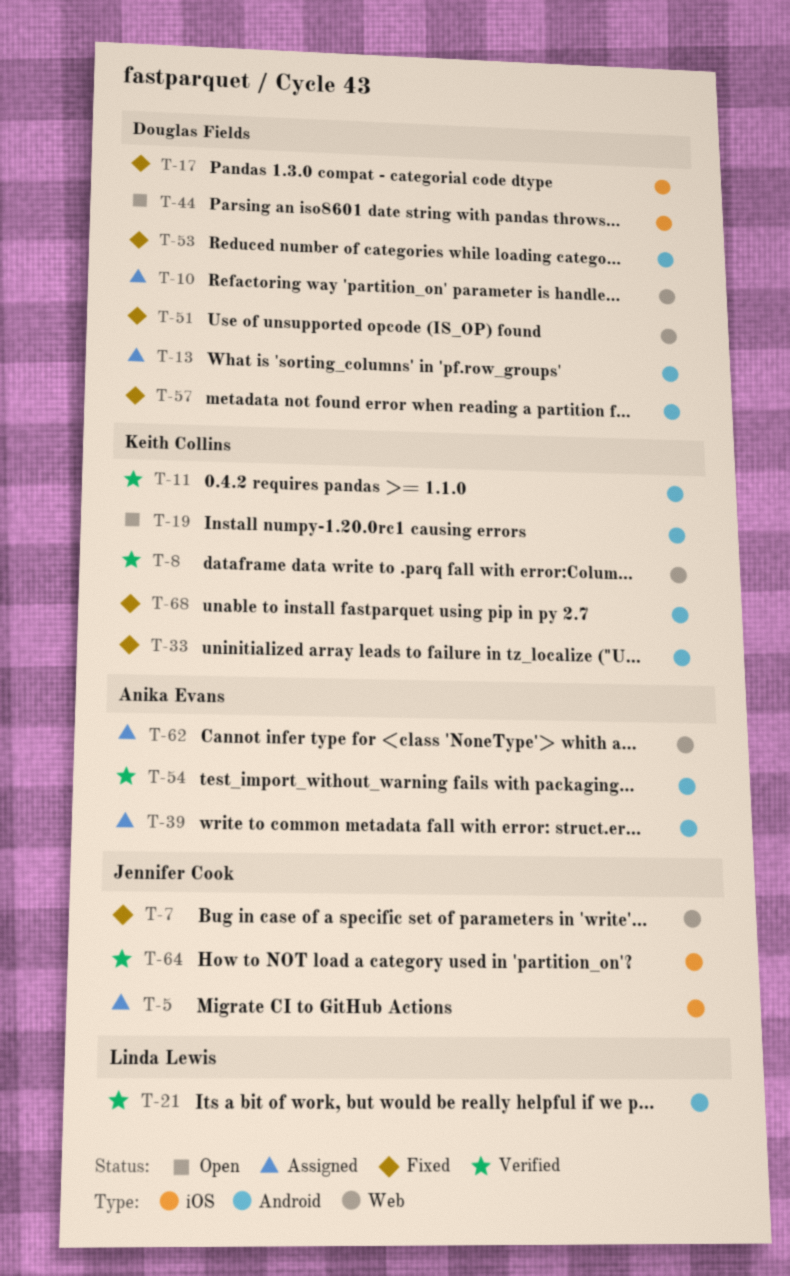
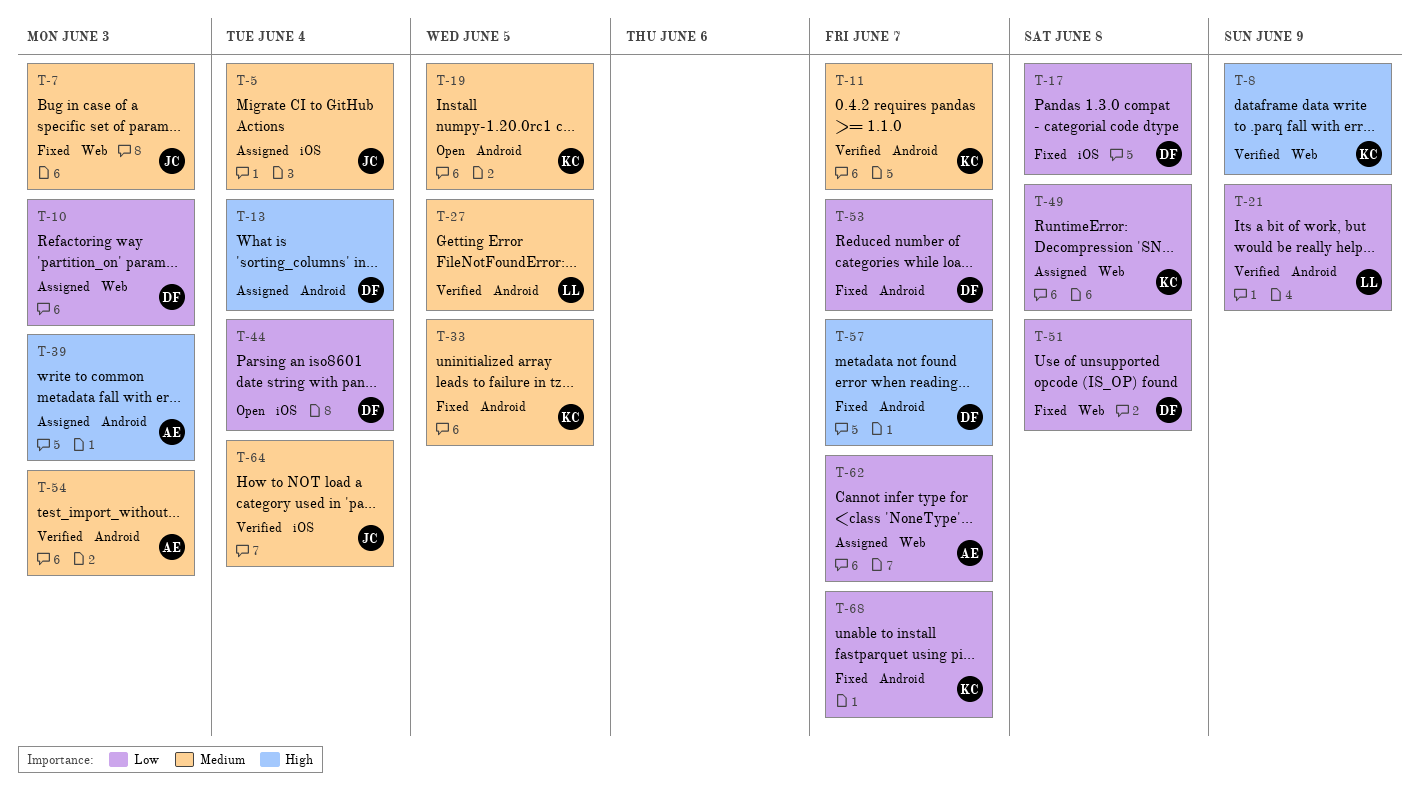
T-27: none -> present
T-49: none -> present

